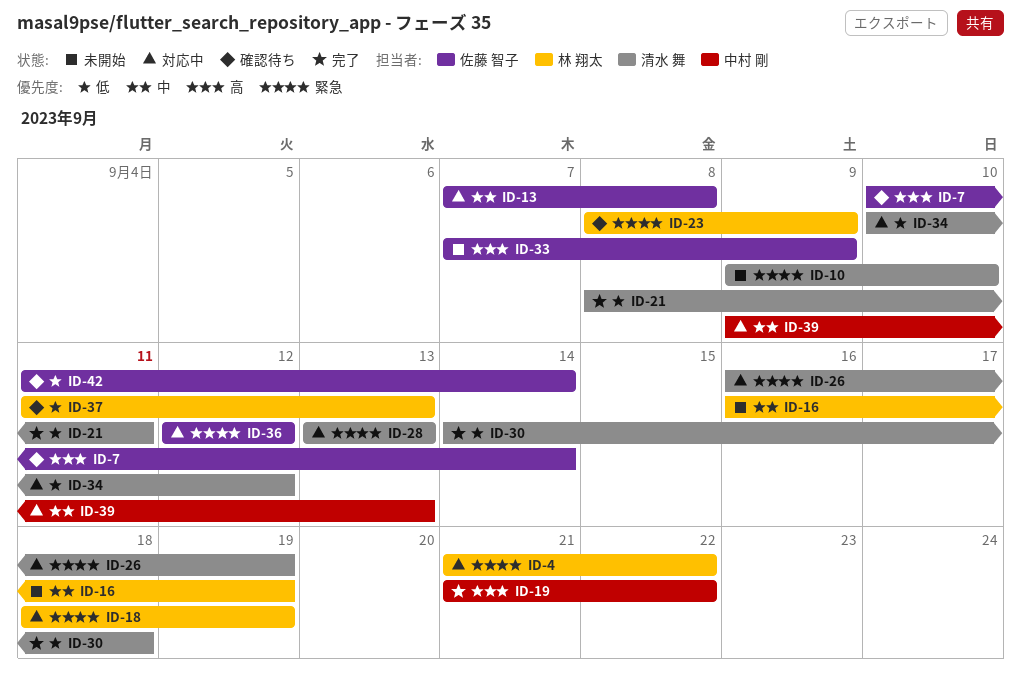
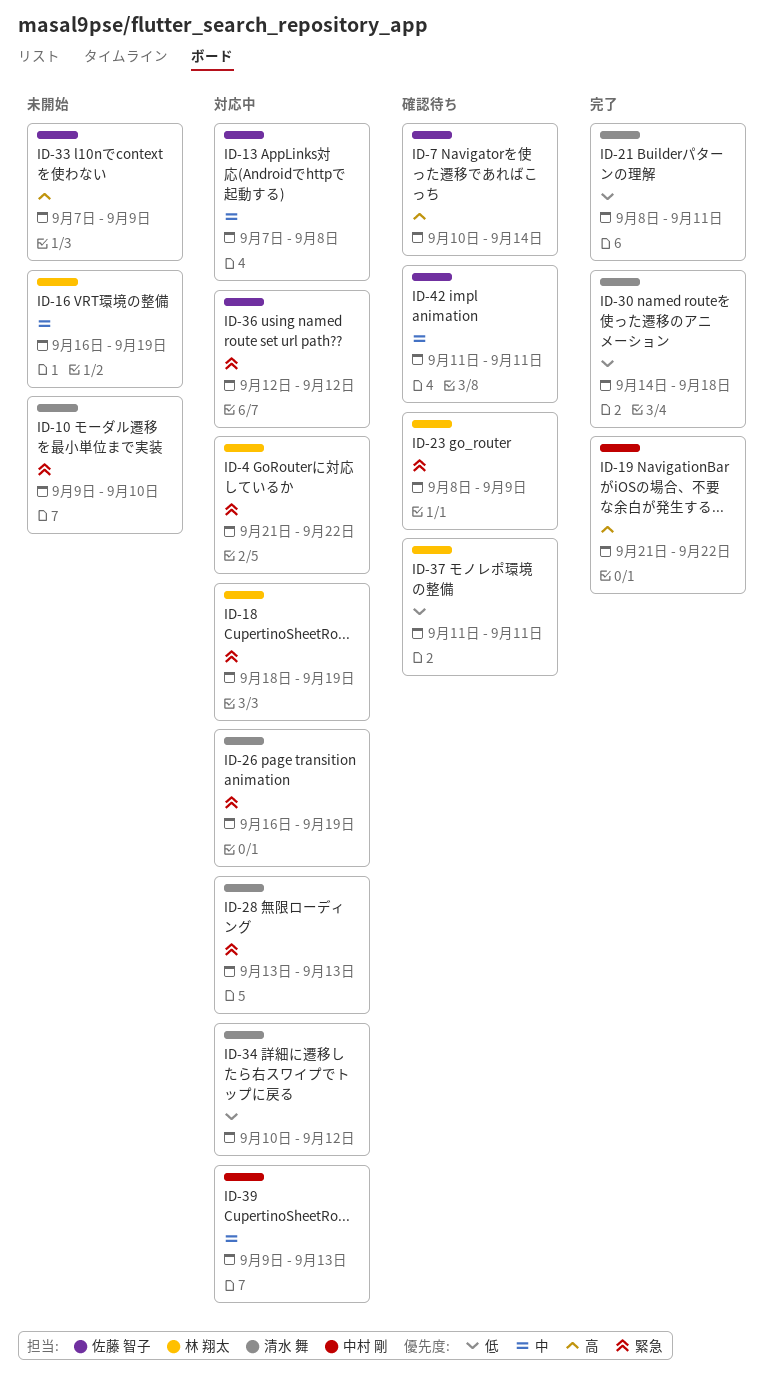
ID-37, due: Sep 13 -> Sep 11
ID-42, priority: 低 -> 中
ID-42, due: Sep 14 -> Sep 11

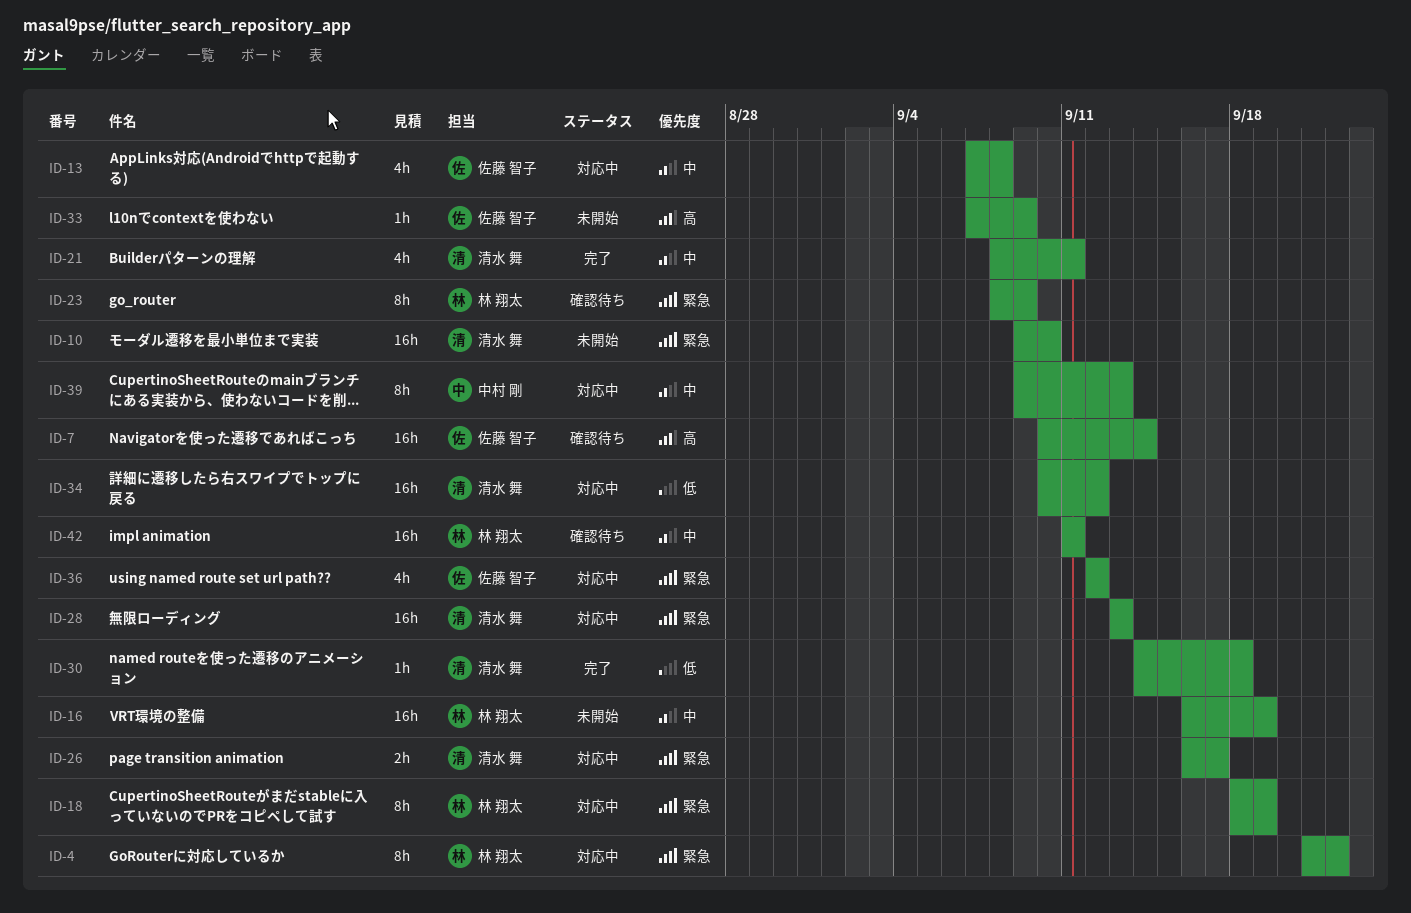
ID-19: present -> none
ID-21, priority: 低 -> 中
ID-26, due: Sep 19 -> Sep 17
ID-37: present -> none
ID-42, owner: 佐藤 智子 -> 林 翔太

